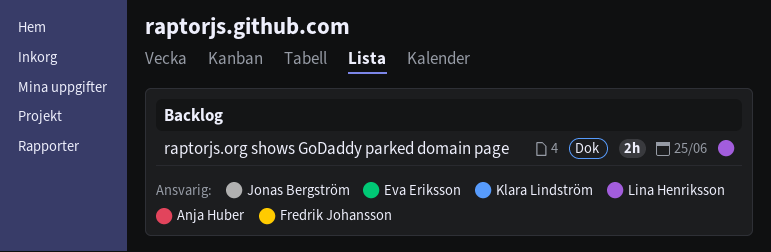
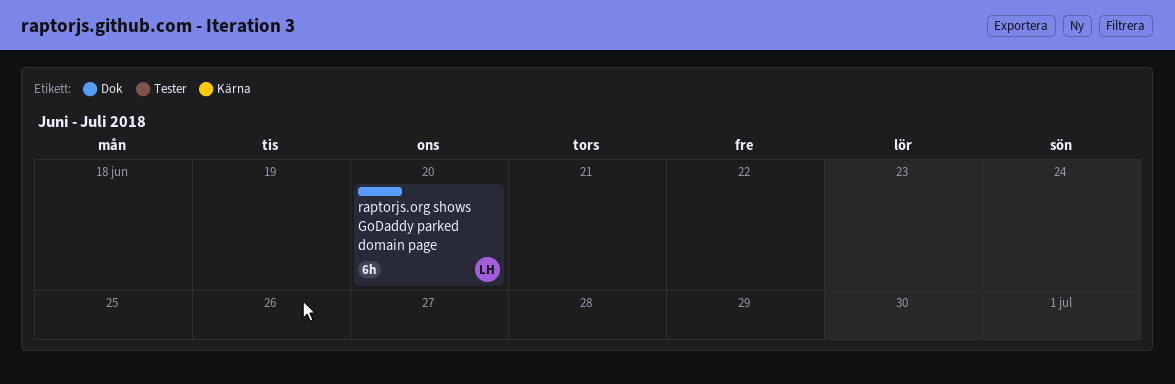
raptorjs.org shows GoDaddy parked domain page, estimate: 2h -> 6h
raptorjs.org shows GoDaddy parked domain page, due: Jun 25 -> Jun 20

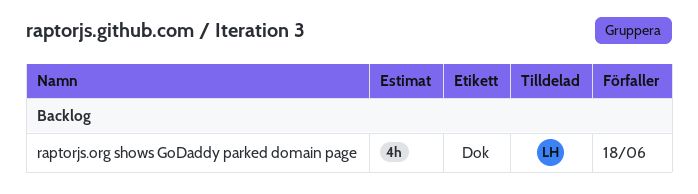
raptorjs.org shows GoDaddy parked domain page, estimate: 6h -> 4h
raptorjs.org shows GoDaddy parked domain page, due: Jun 20 -> Jun 18

